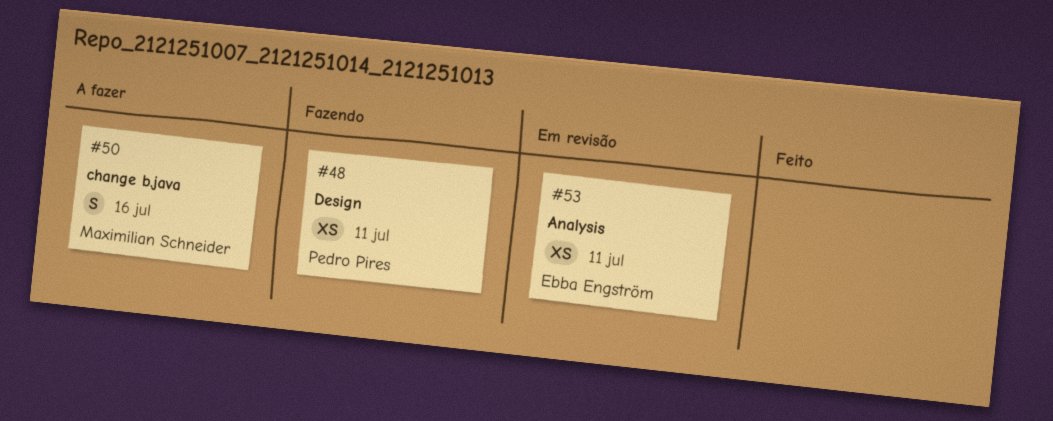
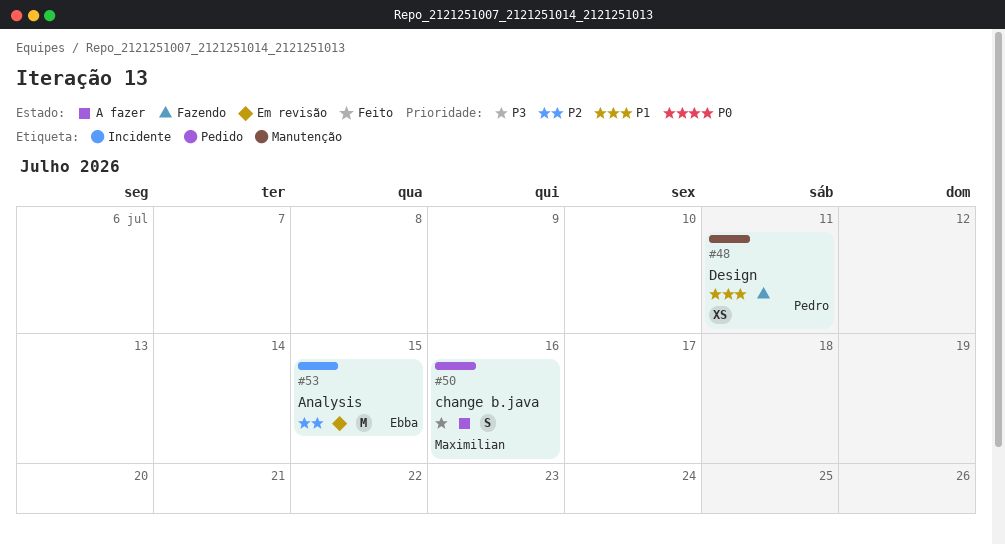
#53, estimate: XS -> M
#53, due: Jul 11 -> Jul 15

